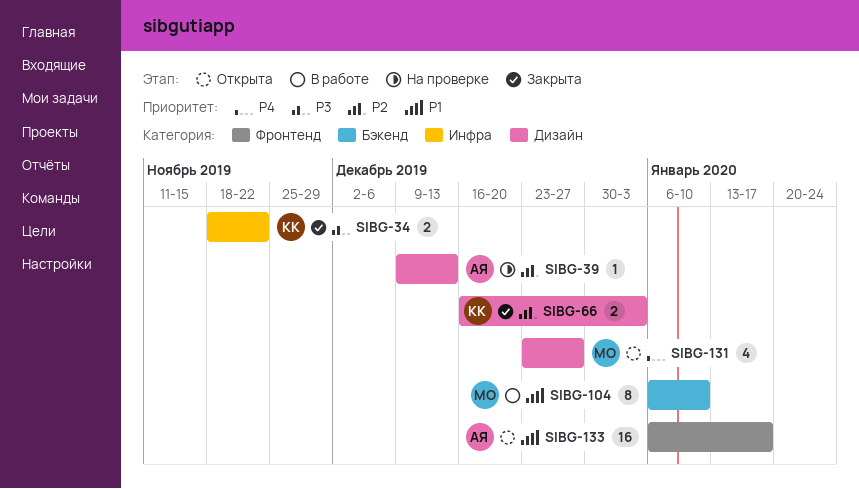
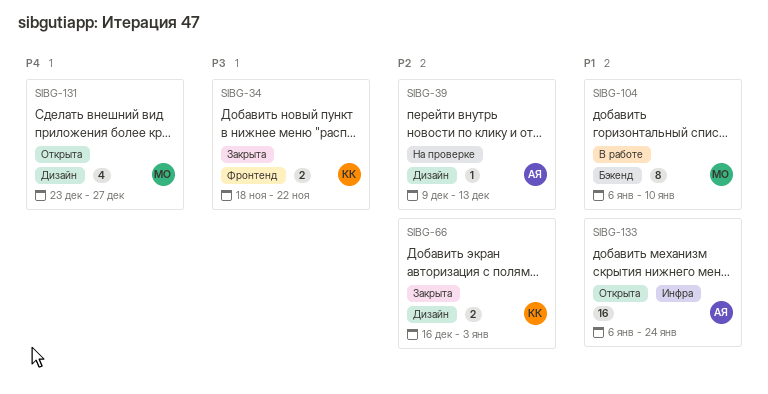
SIBG-34, label: Инфра -> Фронтенд
SIBG-133, label: Фронтенд -> Инфра
SIBG-133, due: Jan 17 -> Jan 24

